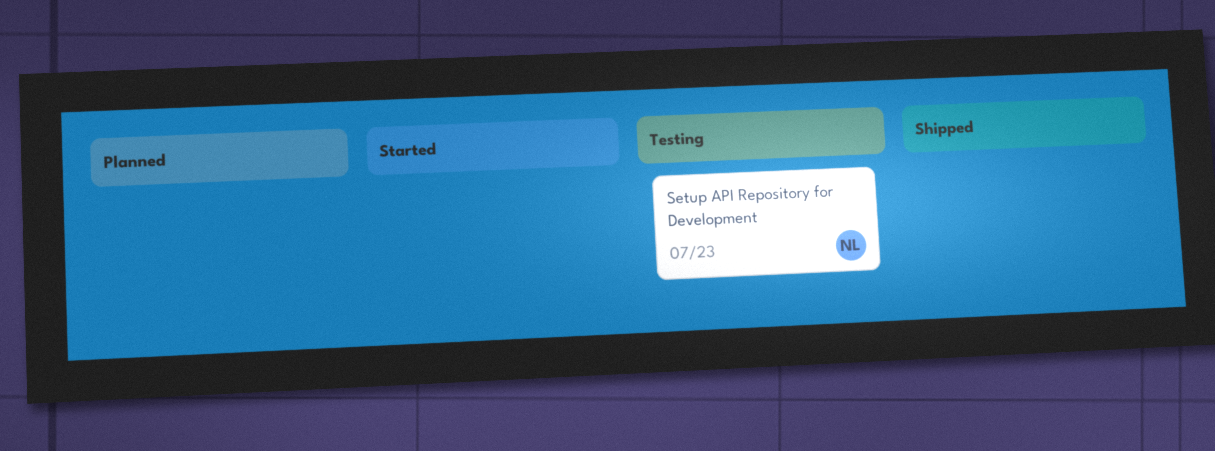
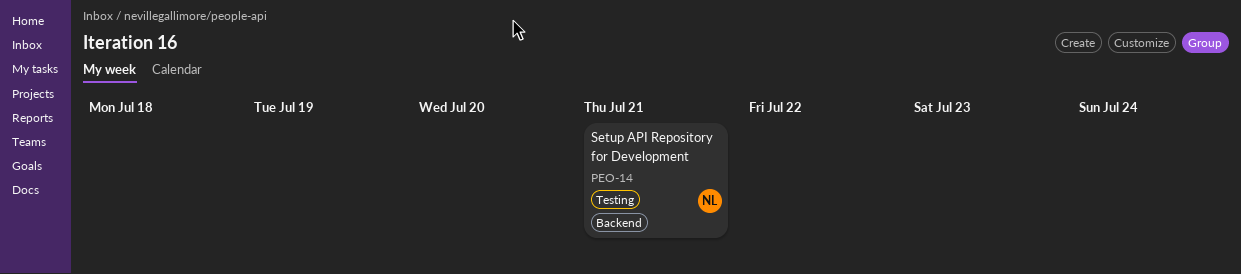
Setup API Repository for Development, due: Jul 23 -> Jul 21

